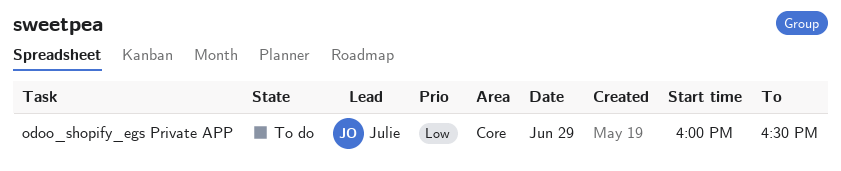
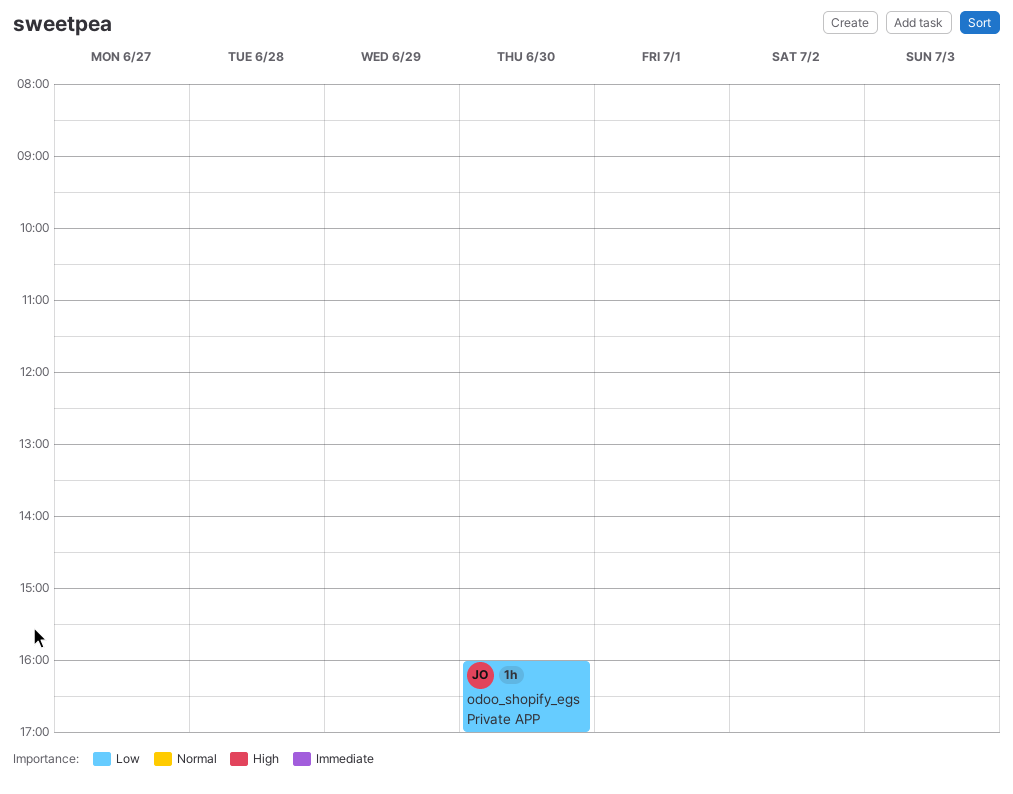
odoo_shopify_egs Private APP, day: Jun 29 -> Jun 30
odoo_shopify_egs Private APP, ends: 16:30 -> 17:00

